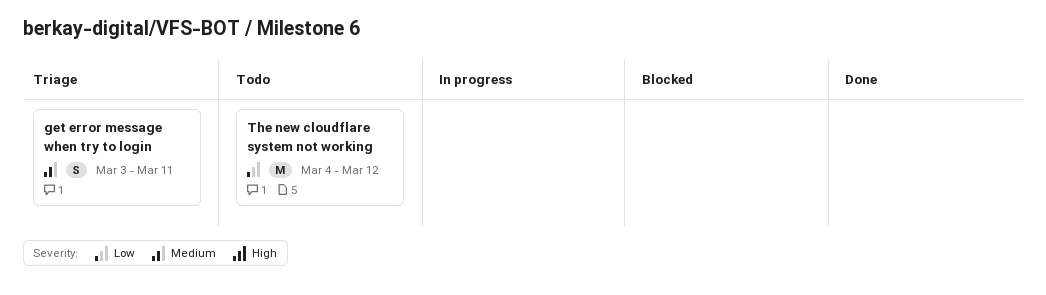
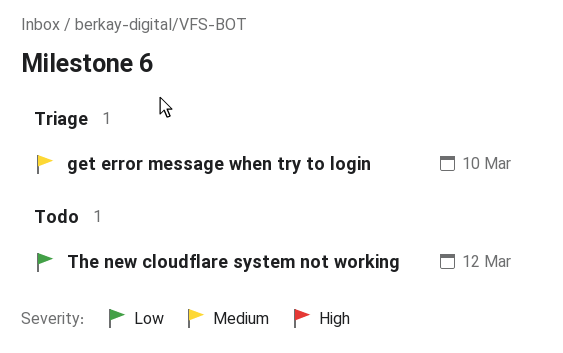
get error message when try to login, due: Mar 11 -> Mar 10

